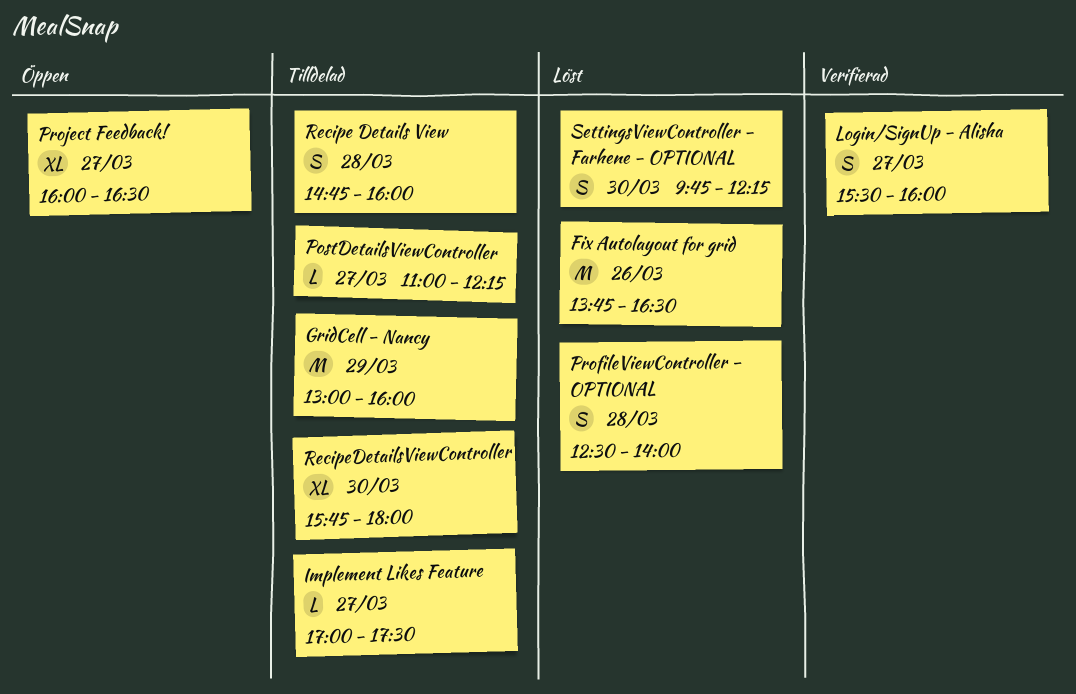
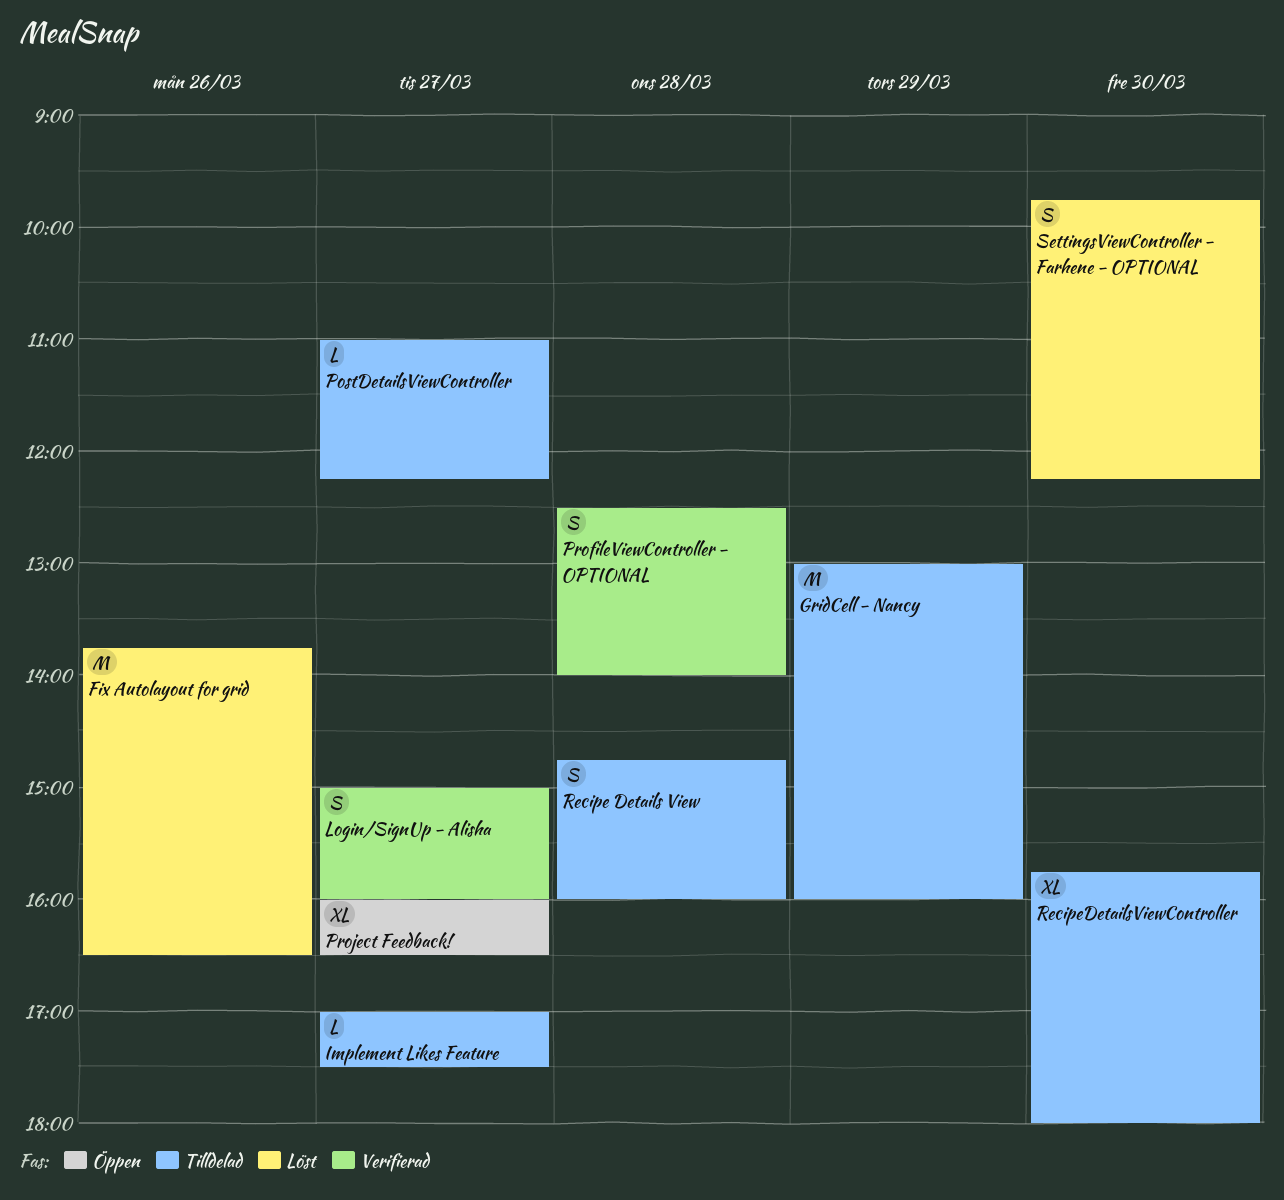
Login/SignUp - Alisha, begins: 15:30 -> 15:00
ProfileViewController - OPTIONAL, status: Löst -> Verifierad

